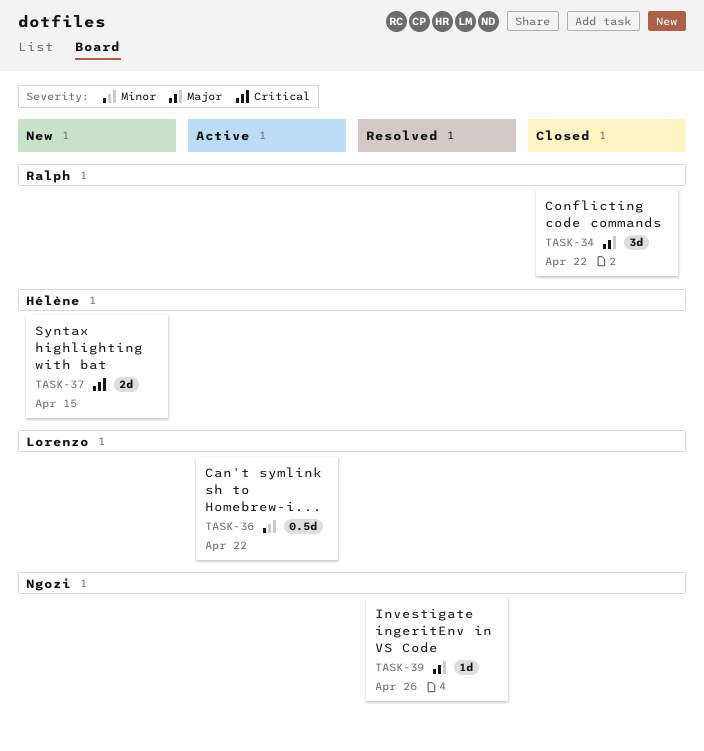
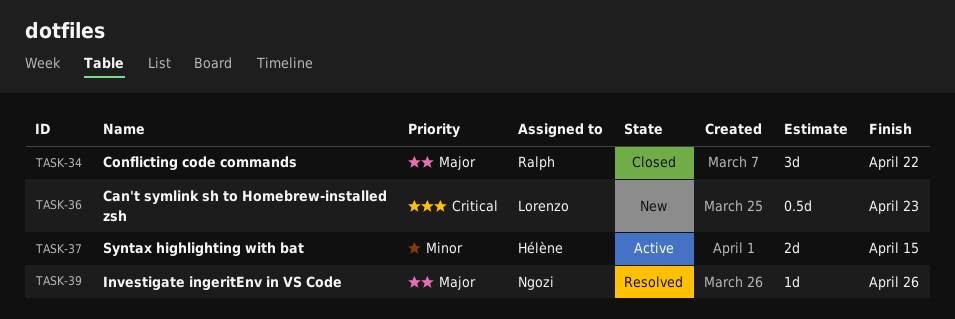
TASK-36, status: Active -> New
TASK-36, priority: Minor -> Critical
TASK-36, due: Apr 22 -> Apr 23
TASK-37, status: New -> Active
TASK-37, priority: Critical -> Minor

